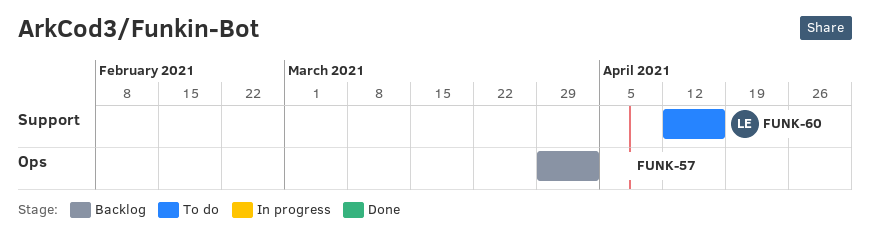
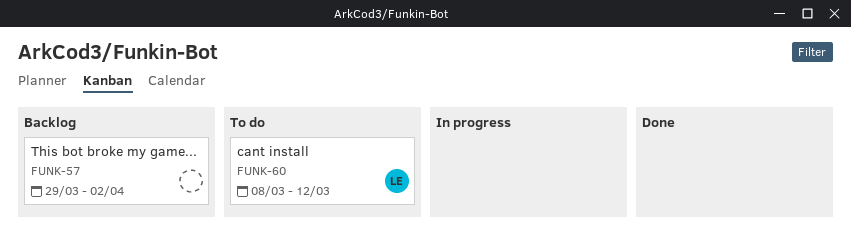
FUNK-60, start: Apr 12 -> Mar 8
FUNK-60, due: Apr 16 -> Mar 12

